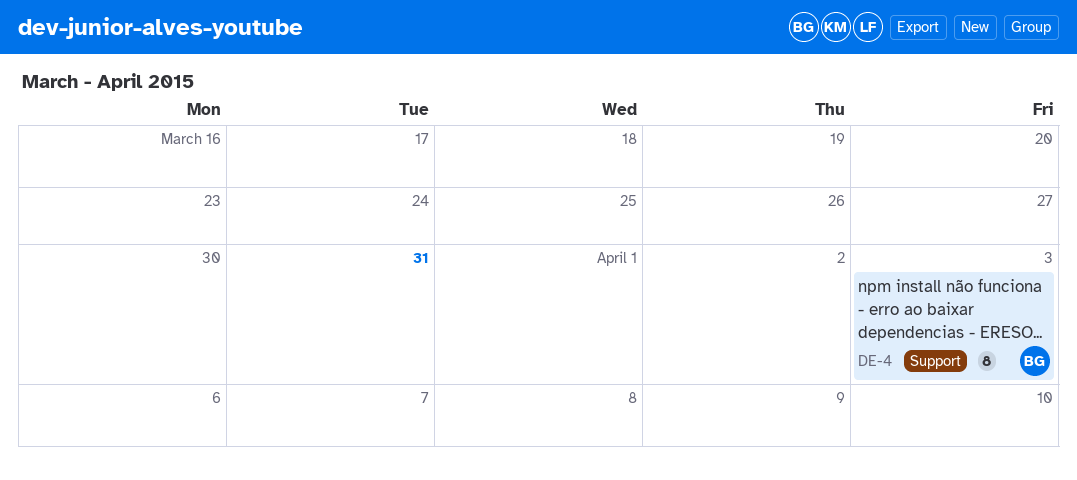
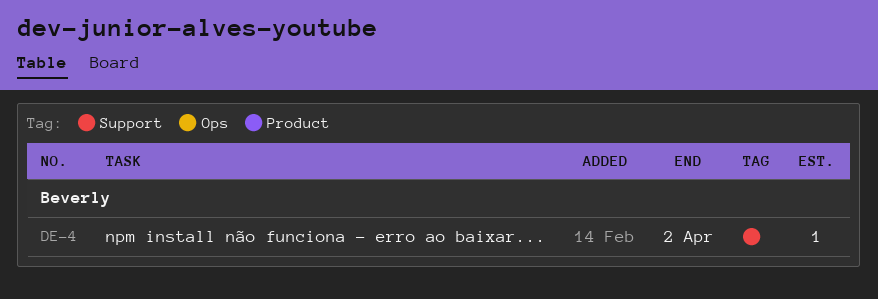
DE-4, estimate: 8 -> 1
DE-4, due: Apr 3 -> Apr 2

